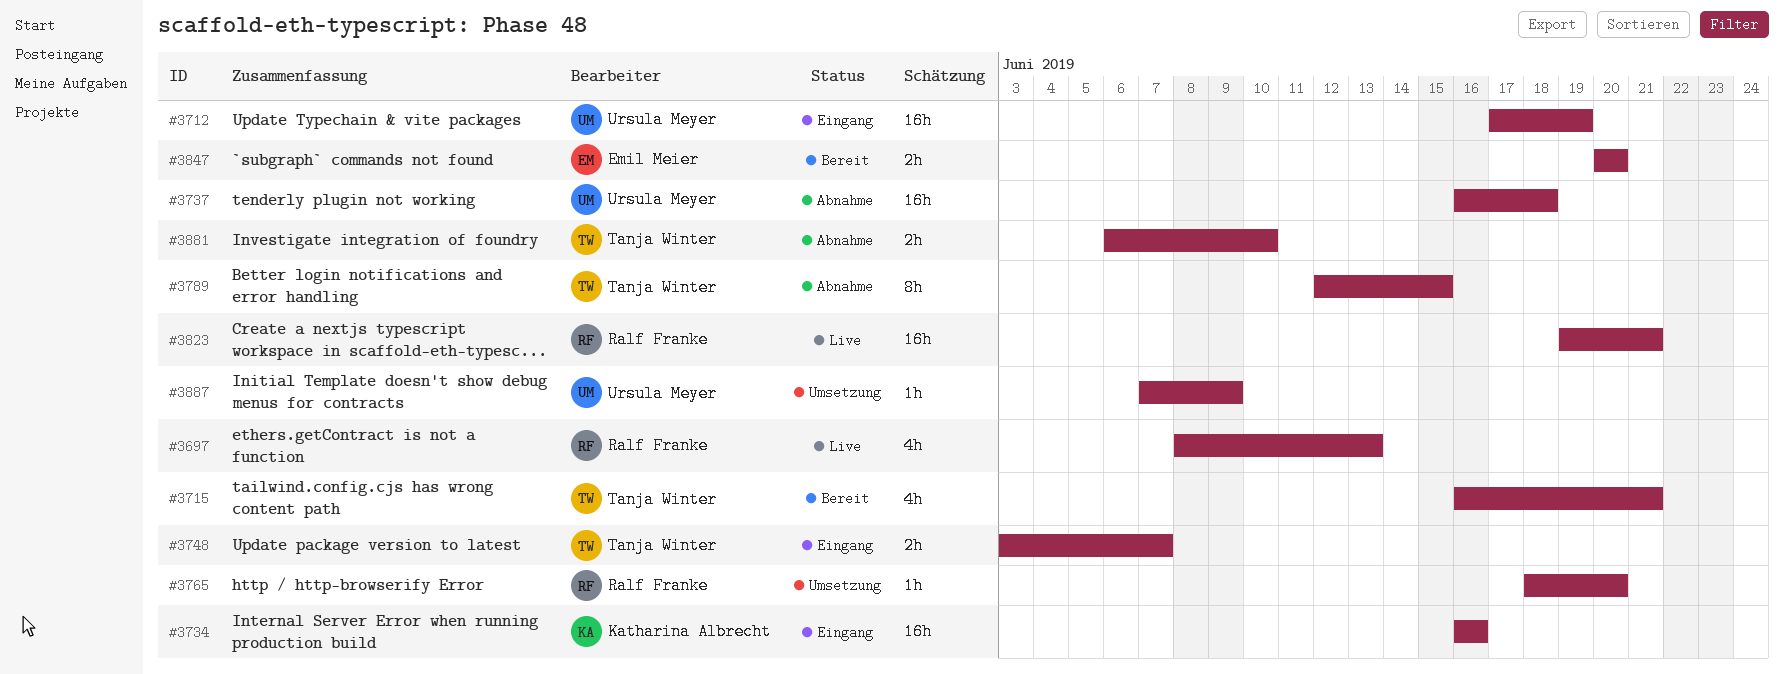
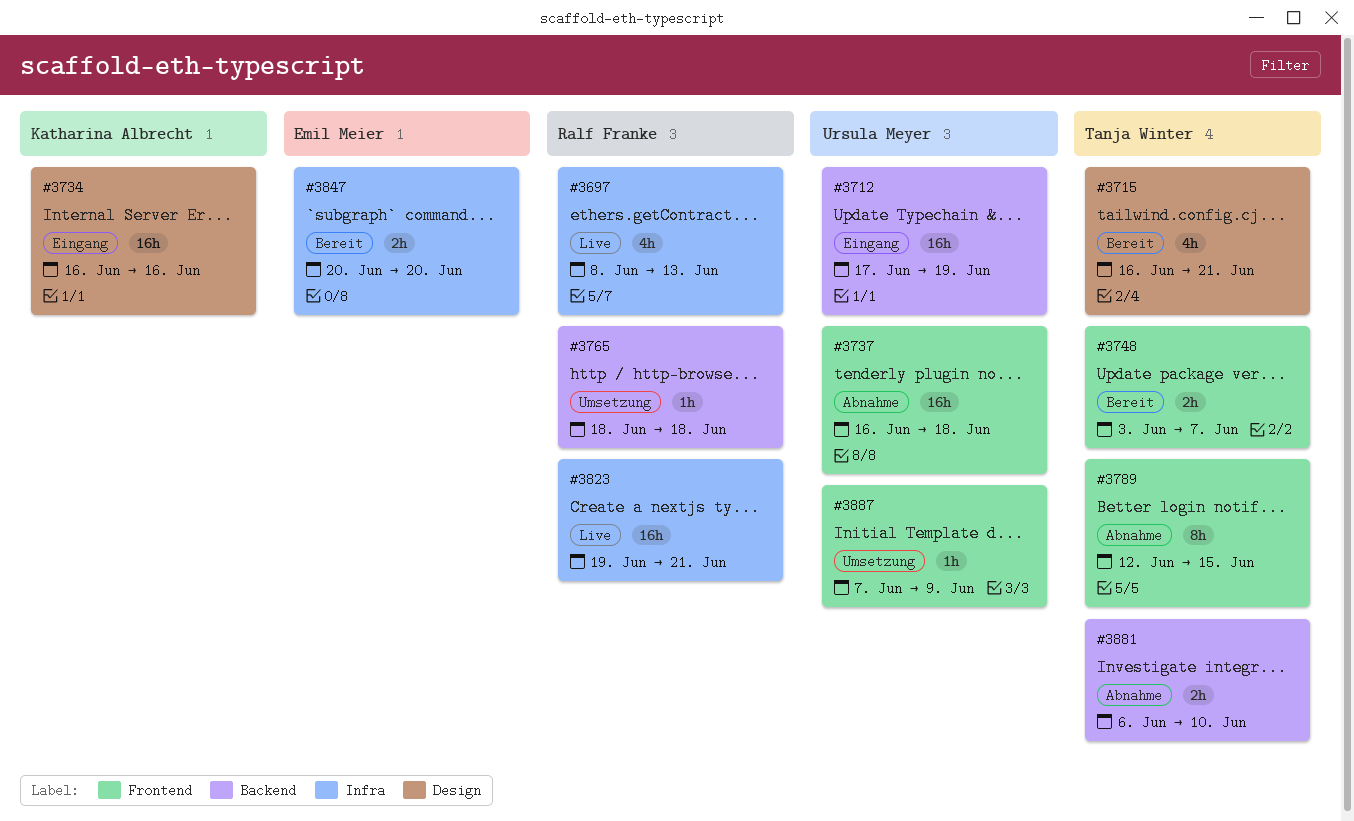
#3748, status: Eingang -> Bereit
#3765, due: Jun 20 -> Jun 18

